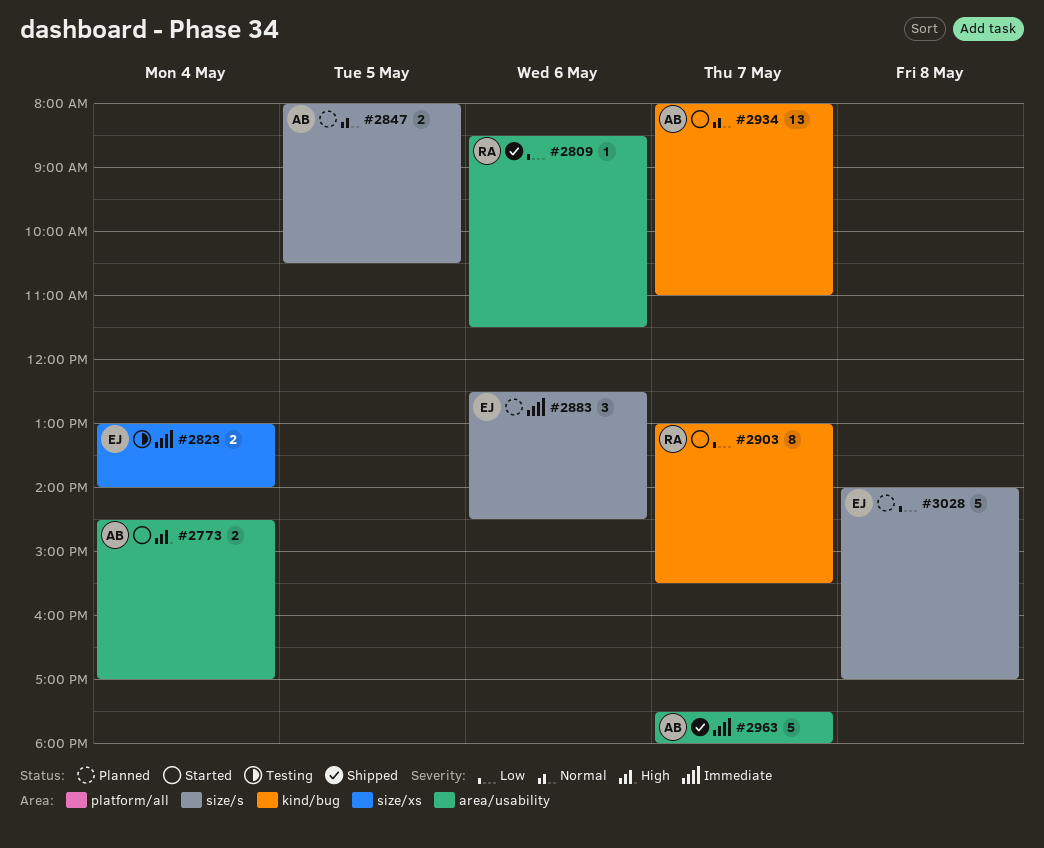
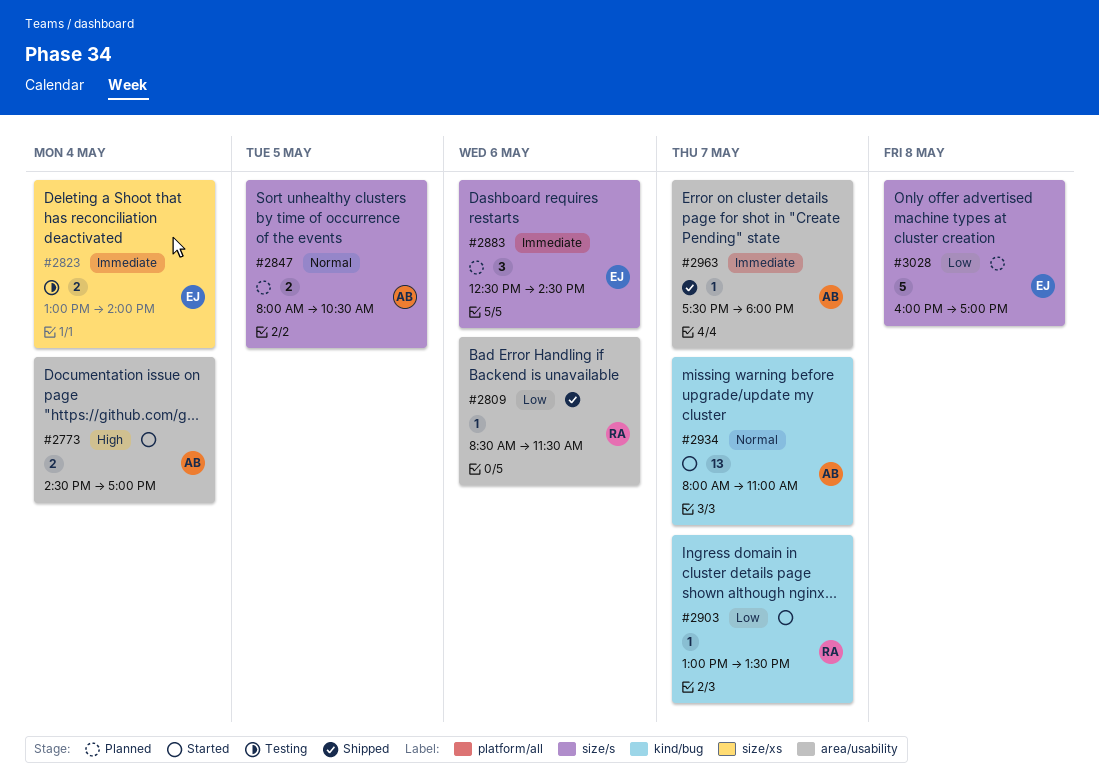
#2903, estimate: 8 -> 1
#2903, ends: 15:30 -> 13:30
#2963, estimate: 5 -> 1
#3028, begins: 14:00 -> 16:00

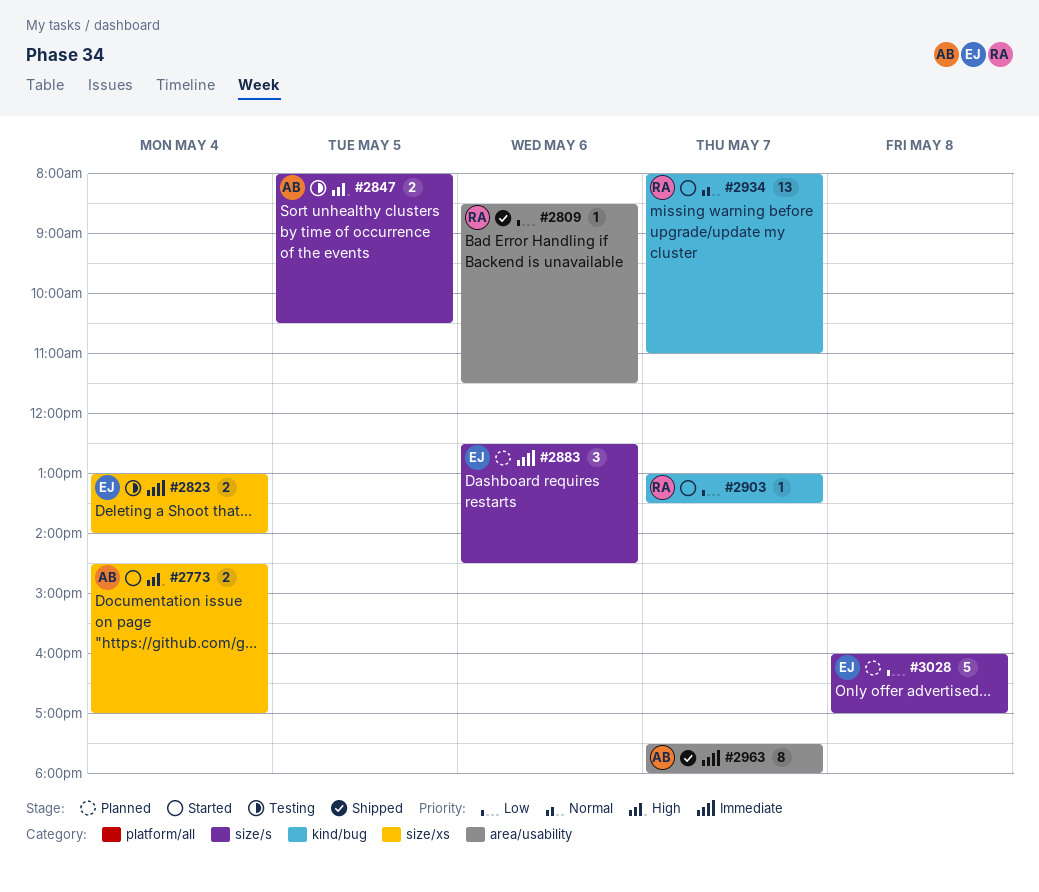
#2773, label: area/usability -> size/xs
#2847, status: Planned -> Testing
#2847, priority: Normal -> High
#2934, owner: AB -> RA
#2963, estimate: 1 -> 8

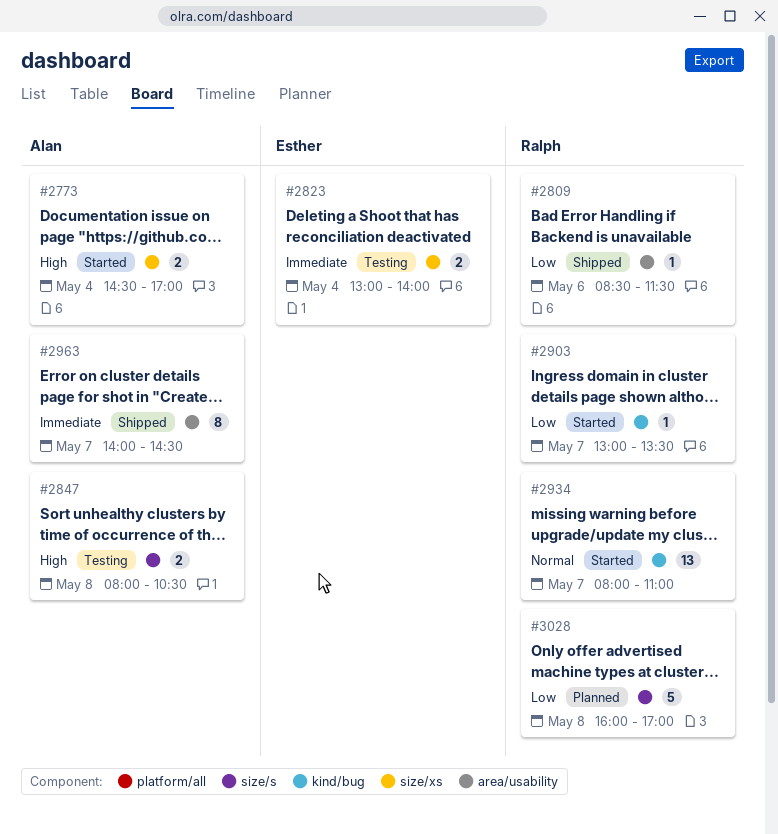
#2847, day: May 5 -> May 8
#2883: present -> none
#2963, begins: 17:30 -> 14:00
#2963, ends: 18:00 -> 14:30
#3028, owner: Esther -> Ralph

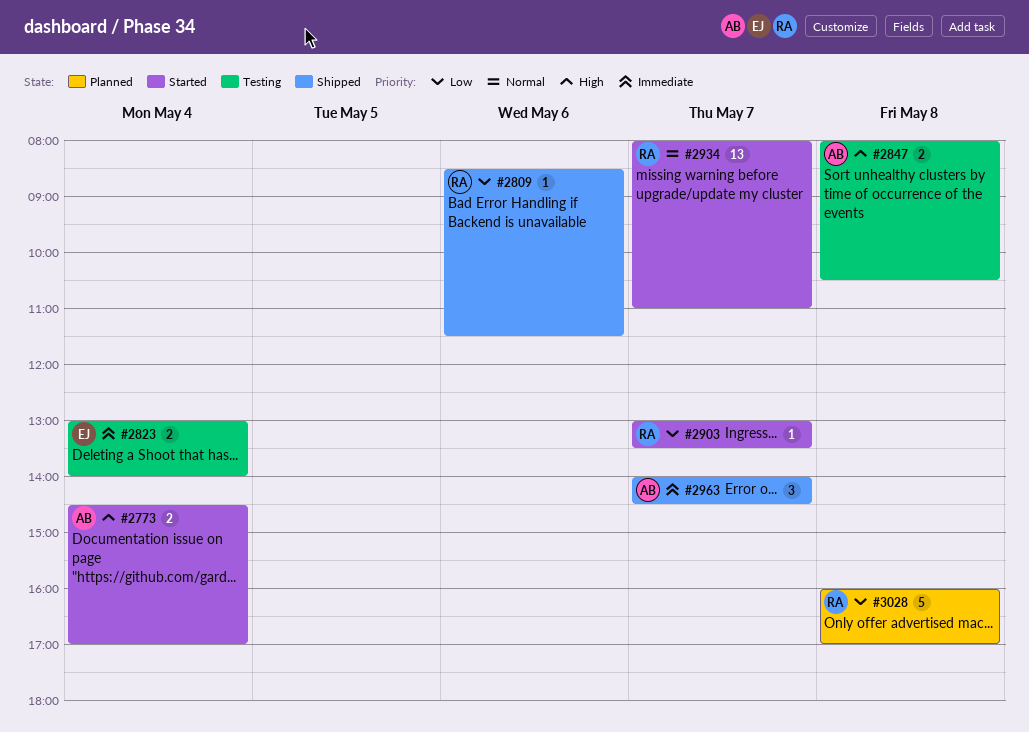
#2963, estimate: 8 -> 3

